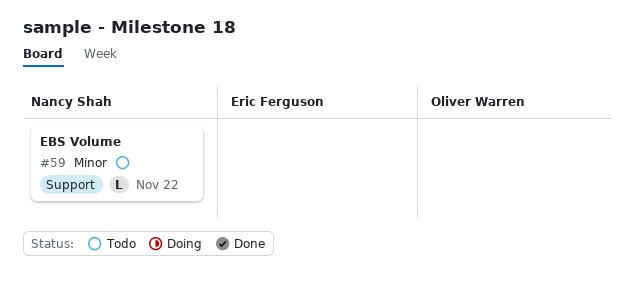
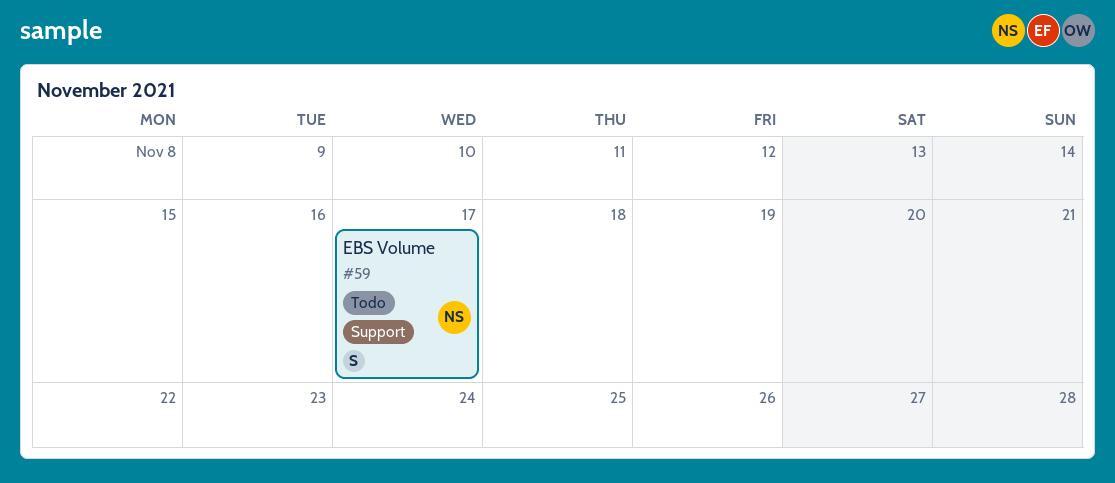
#59, estimate: L -> S
#59, due: Nov 22 -> Nov 17

